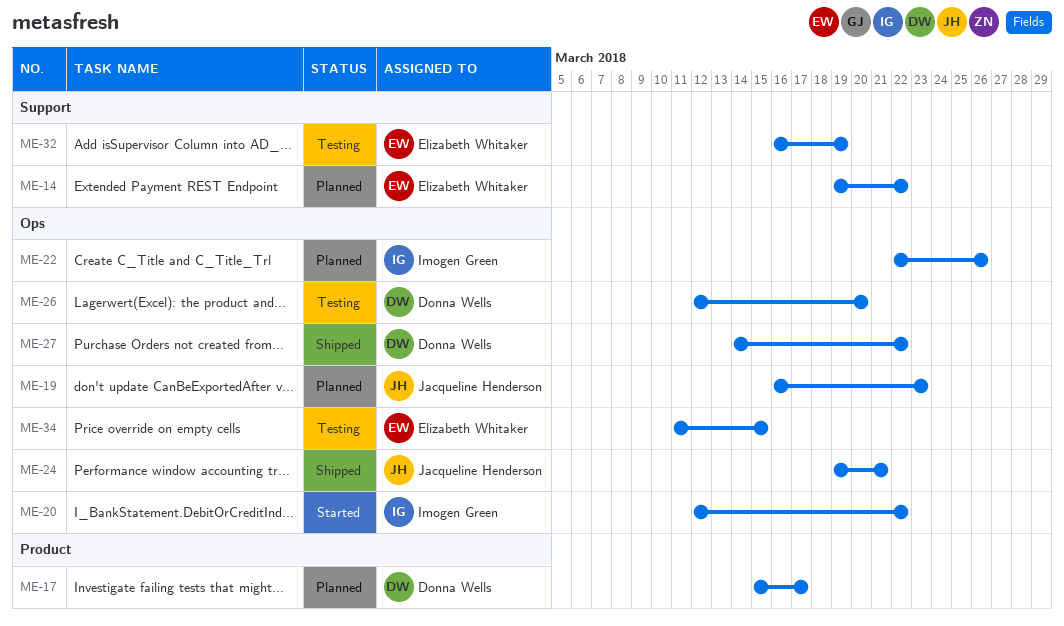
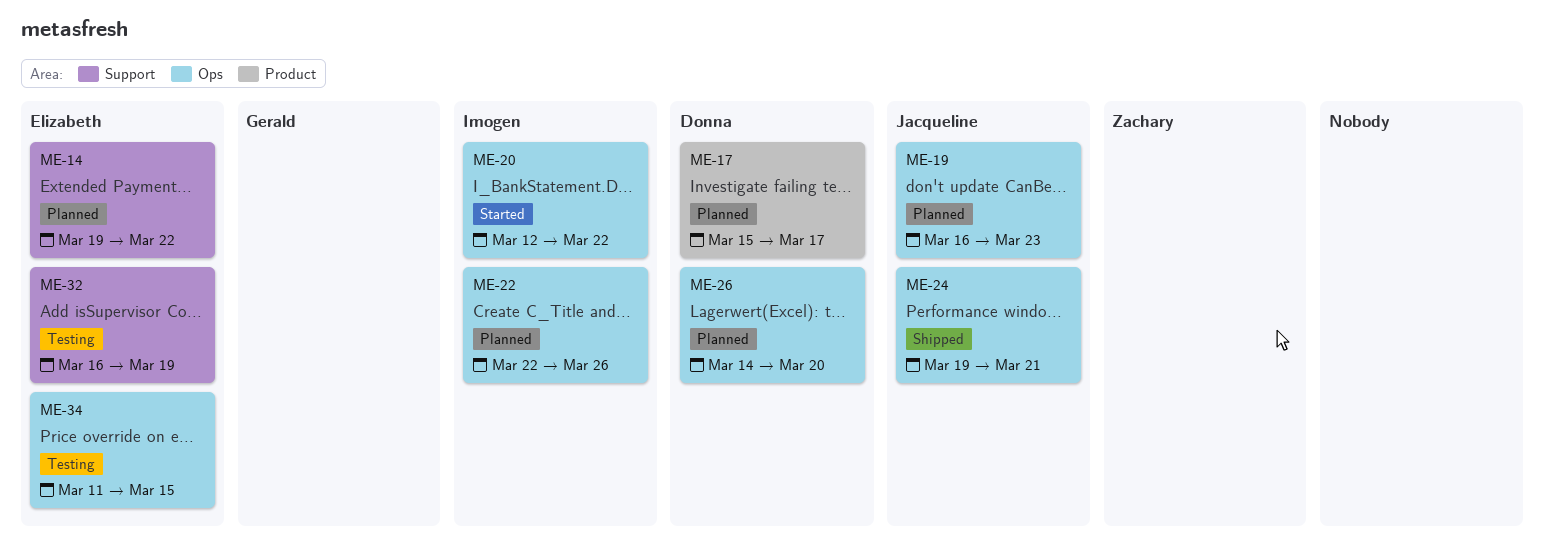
ME-26, status: Testing -> Planned
ME-26, start: Mar 12 -> Mar 14
ME-27: present -> none

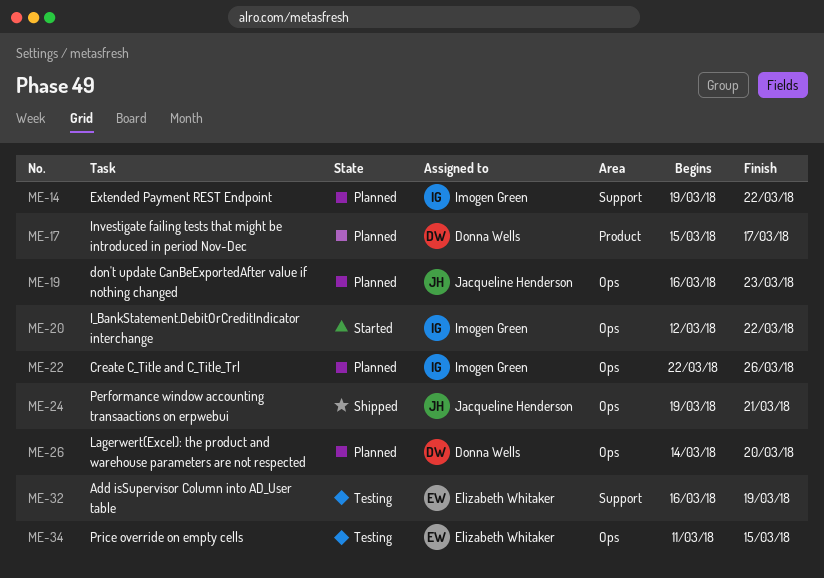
ME-14, owner: Elizabeth Whitaker -> Imogen Green

